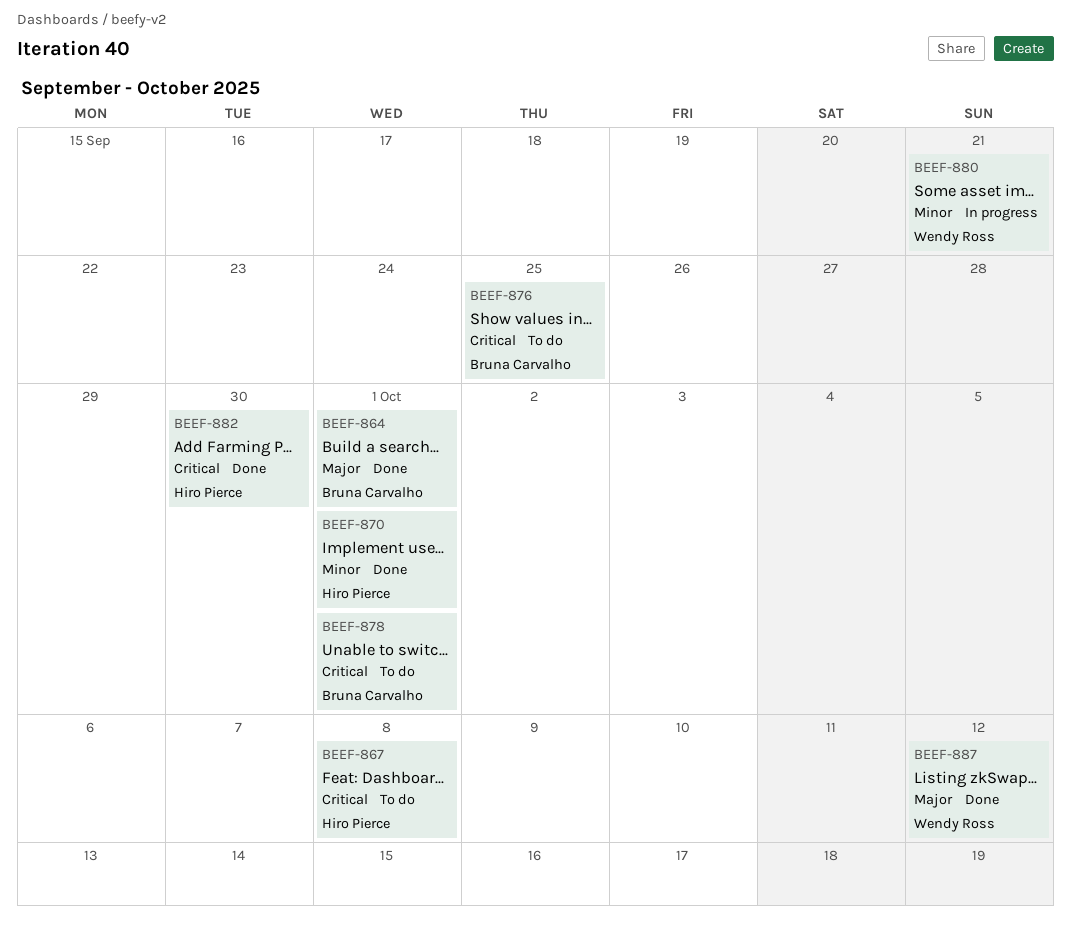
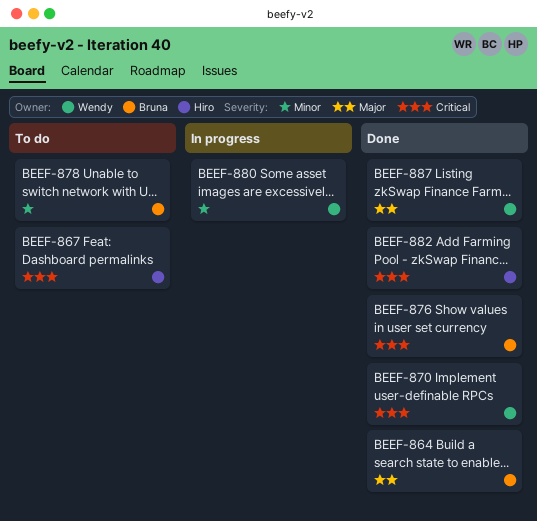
BEEF-870, owner: Hiro Pierce -> Wendy Ross
BEEF-870, priority: Minor -> Critical
BEEF-876, status: To do -> Done
BEEF-878, priority: Critical -> Minor

